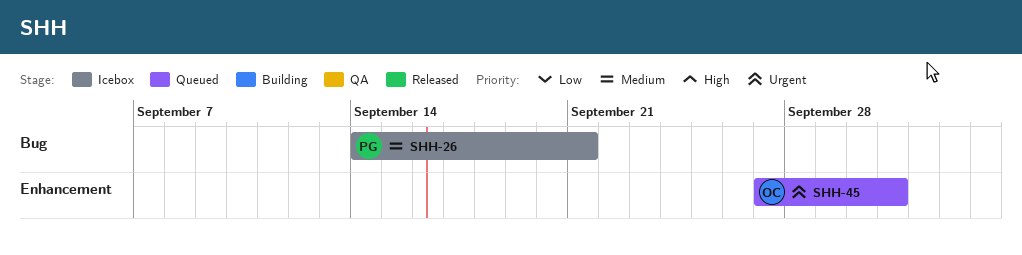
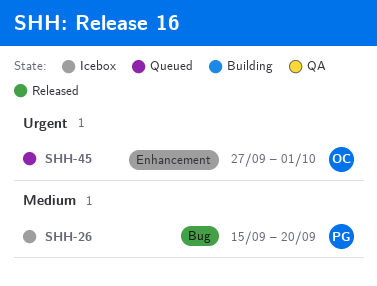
SHH-26, start: Sep 14 -> Sep 15
SHH-26, due: Sep 21 -> Sep 20

